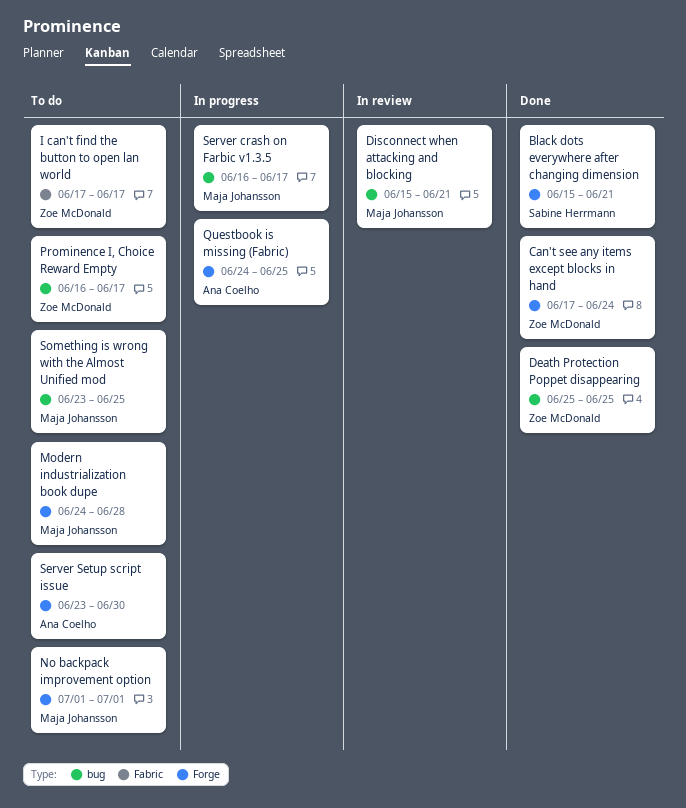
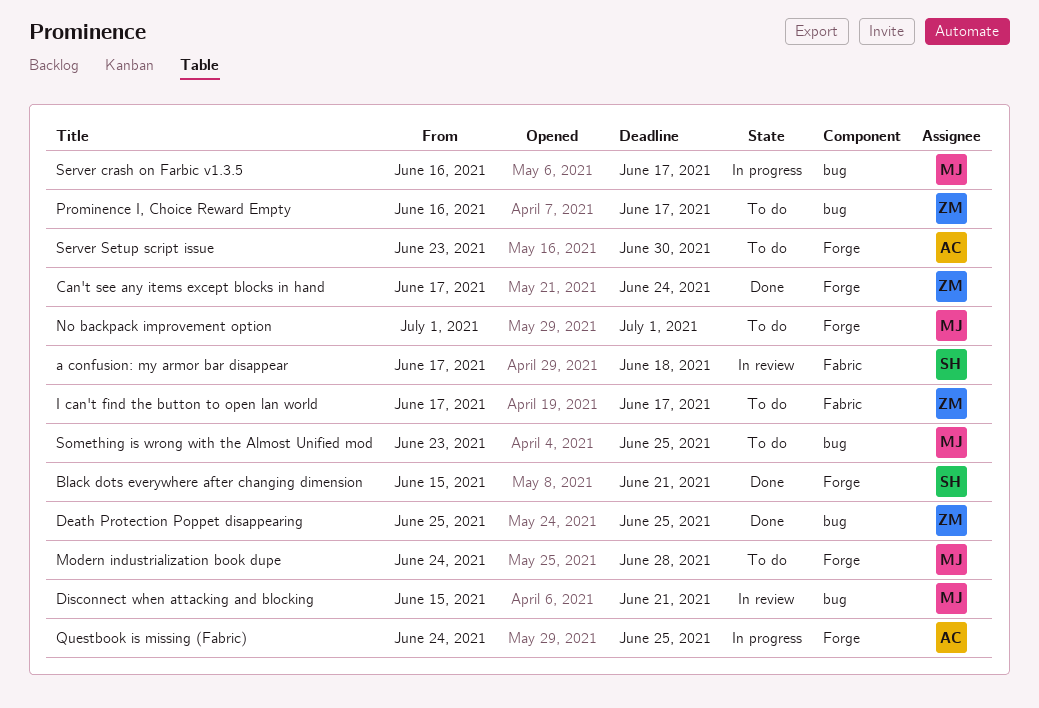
a confusion: my armor bar disappear: none -> present

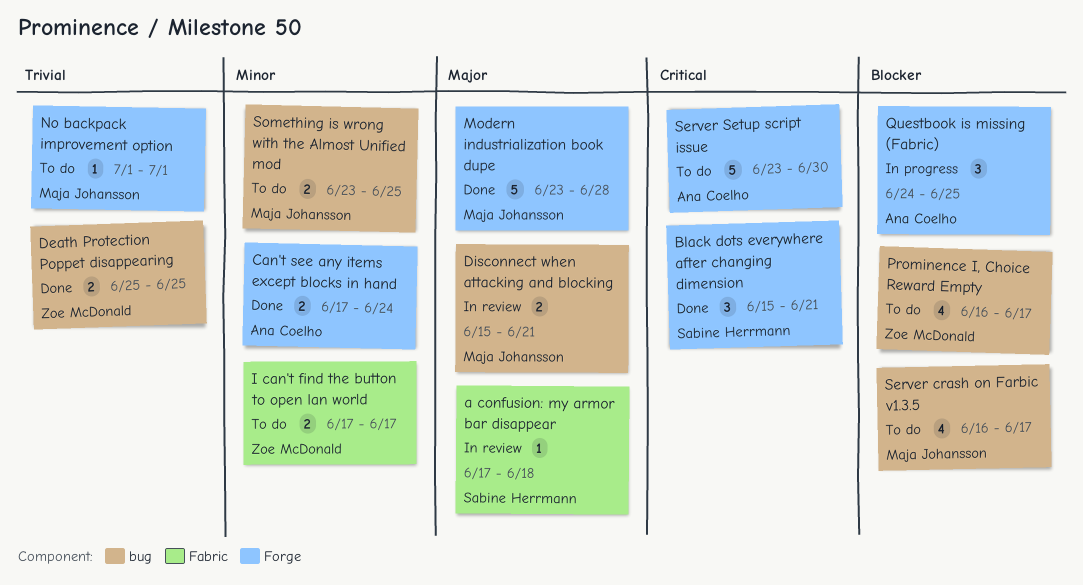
Can't see any items except blocks in hand, owner: Zoe McDonald -> Ana Coelho
Modern industrialization book dupe, status: To do -> Done
Modern industrialization book dupe, start: Jun 24 -> Jun 23
Server crash on Farbic v1.3.5, status: In progress -> To do

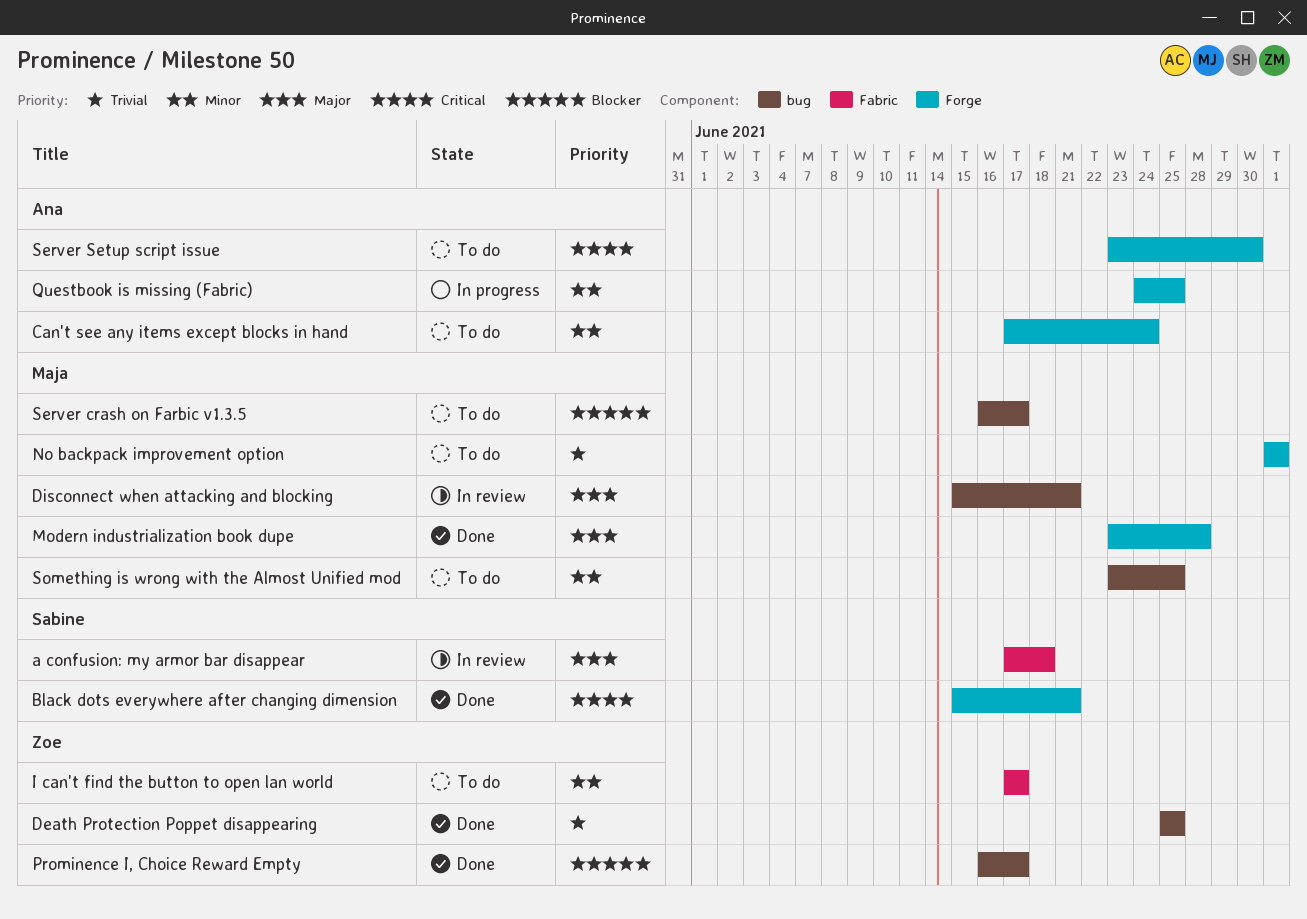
Can't see any items except blocks in hand, status: Done -> To do
Prominence I, Choice Reward Empty, status: To do -> Done
Questbook is missing (Fabric), priority: Blocker -> Minor

